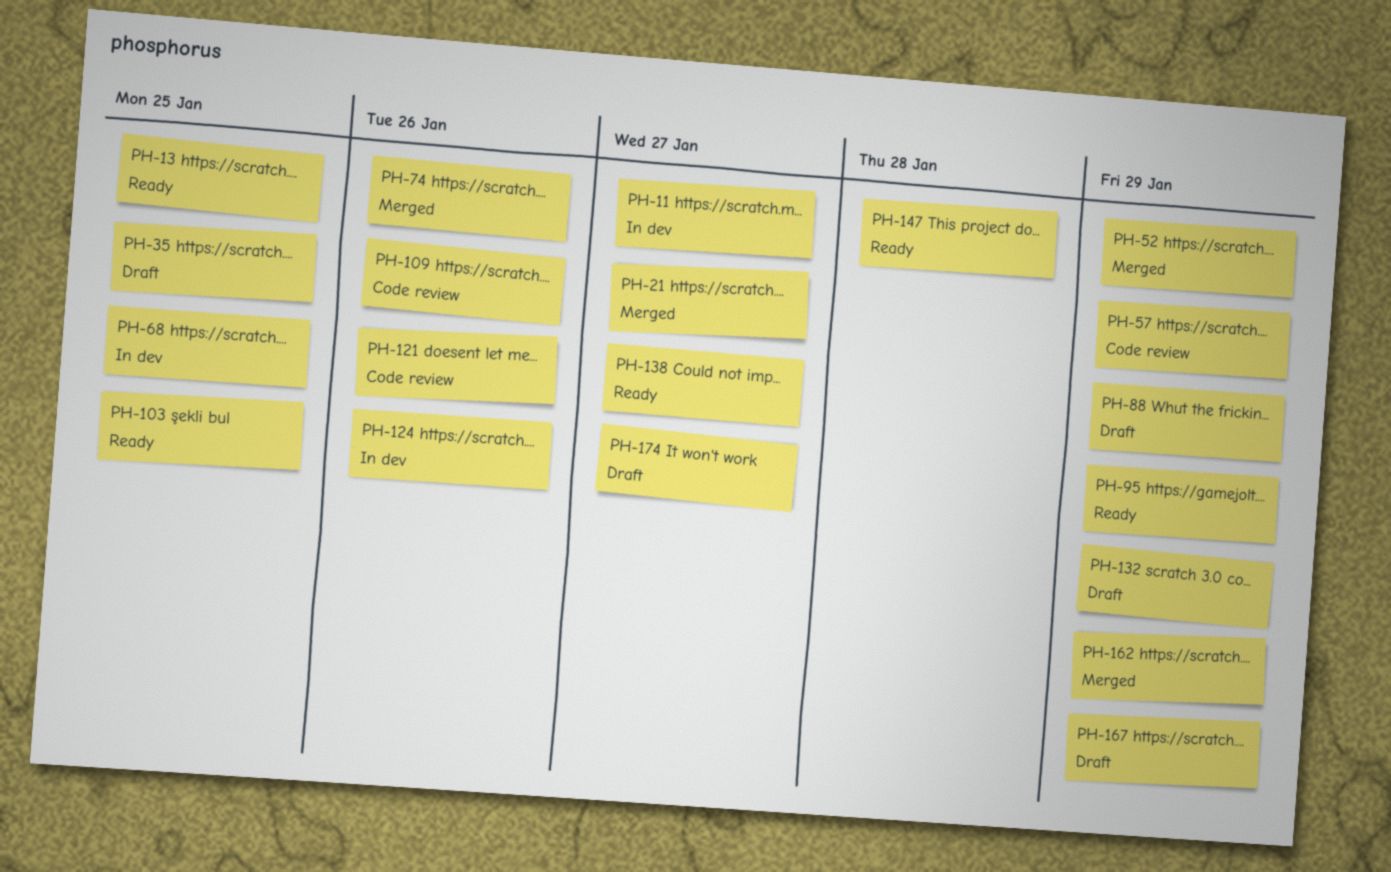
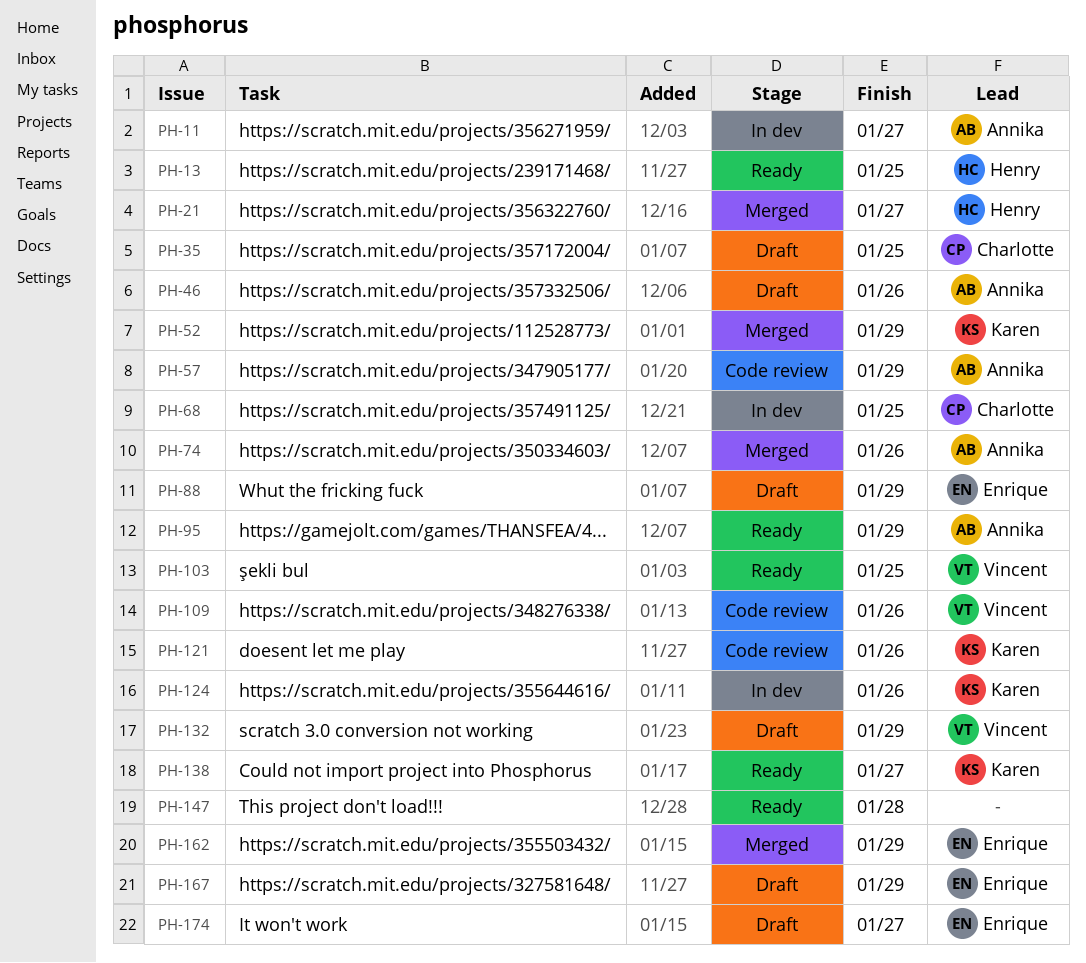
PH-46: none -> present

